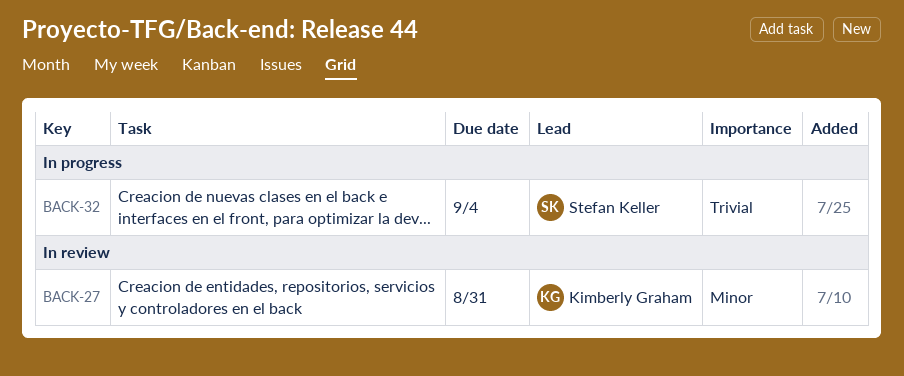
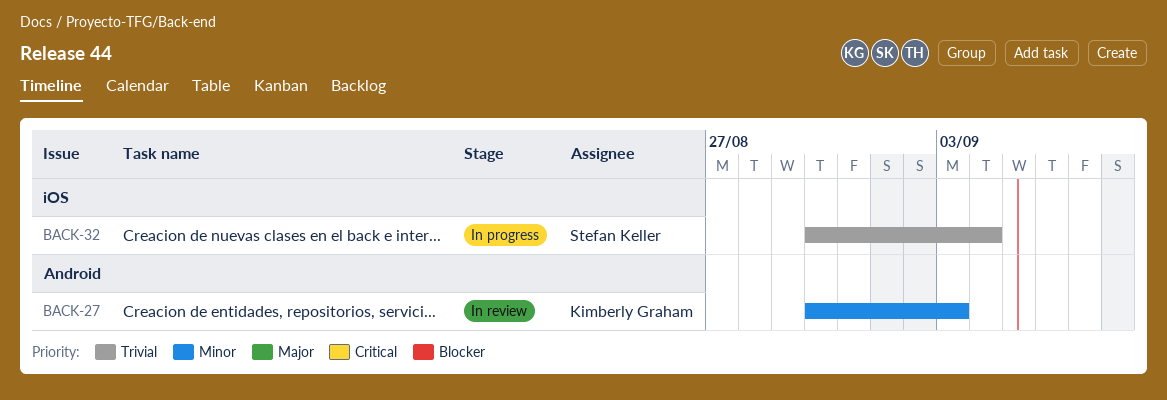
BACK-27, due: Aug 31 -> Sep 3

